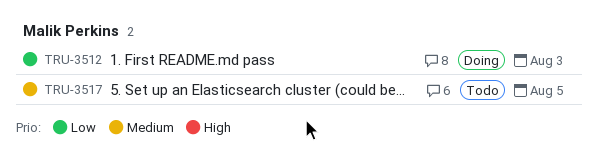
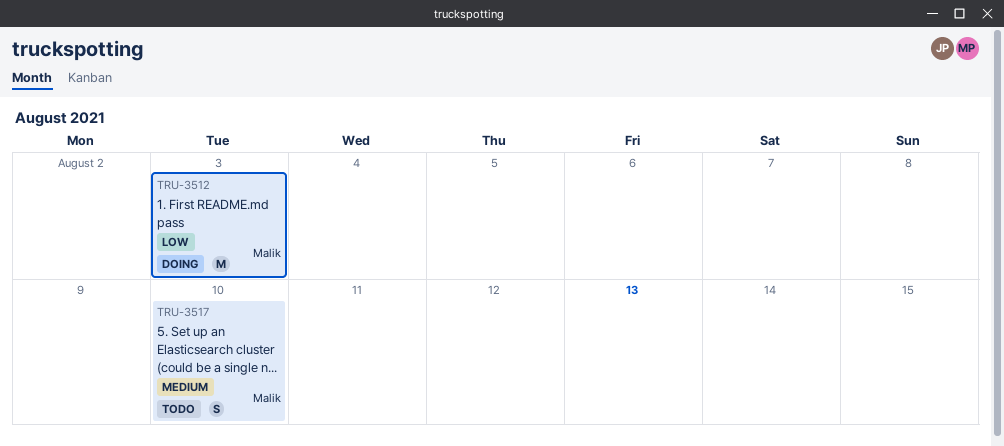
TRU-3517, due: Aug 5 -> Aug 10

